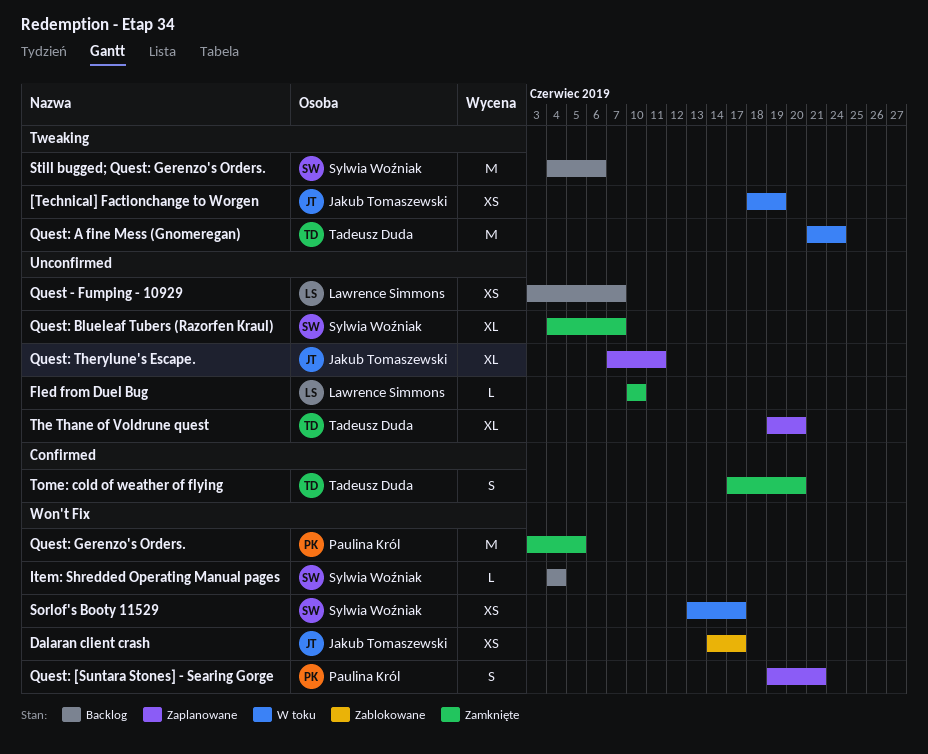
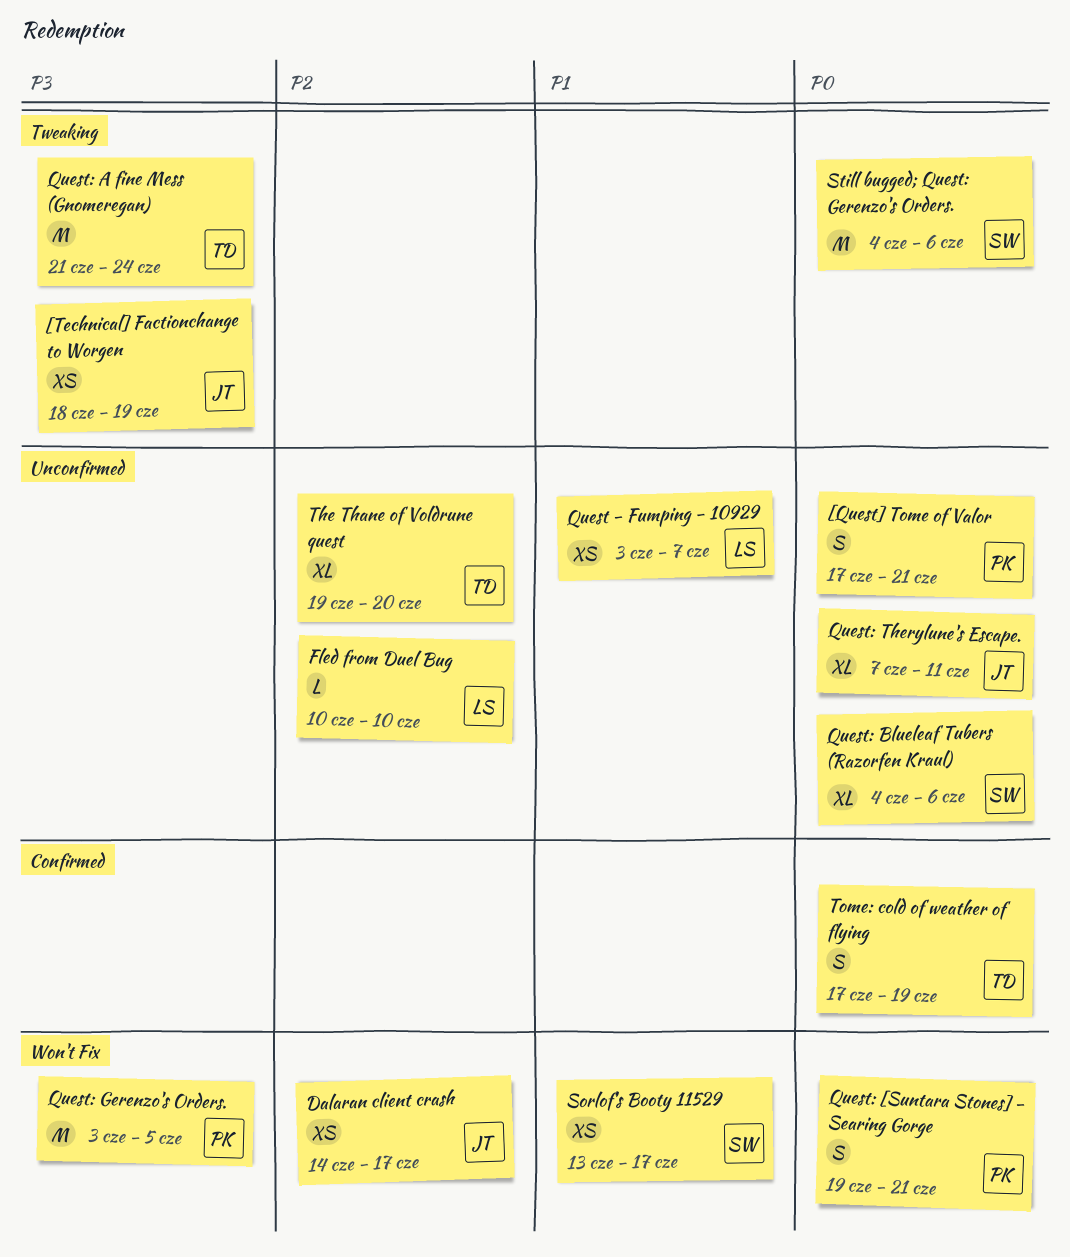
[Quest] Tome of Valor: none -> present
Item: Shredded Operating Manual pages: present -> none
Quest: Blueleaf Tubers (Razorfen Kraul), due: Jun 7 -> Jun 6
Tome: cold of weather of flying, due: Jun 20 -> Jun 19

